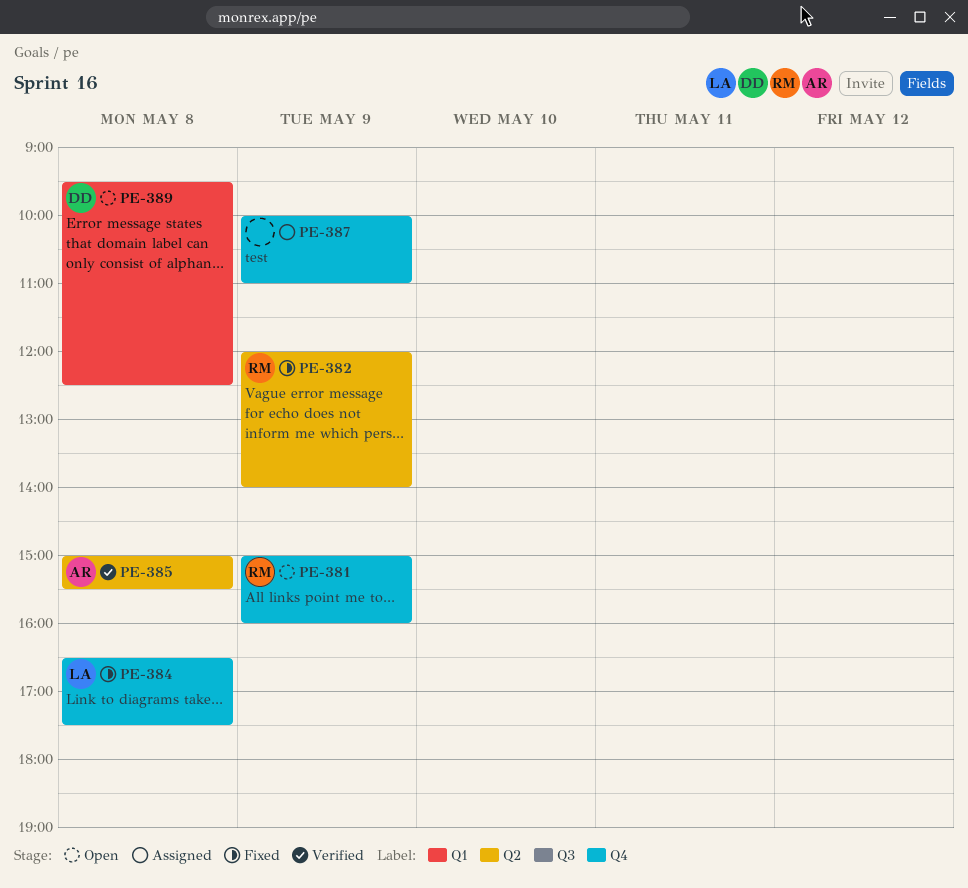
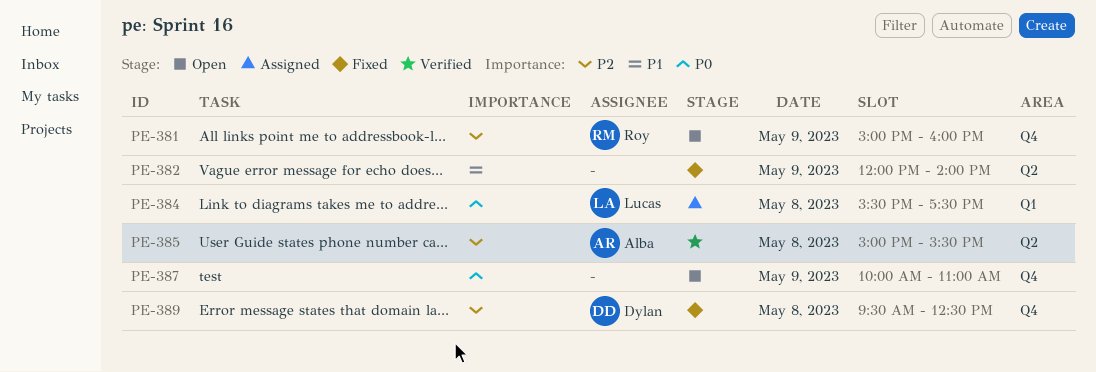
PE-382, owner: Roy -> none
PE-384, status: Fixed -> Assigned
PE-384, label: Q4 -> Q1
PE-384, begins: 16:30 -> 15:30
PE-387, status: Assigned -> Open
PE-389, status: Open -> Fixed
PE-389, label: Q1 -> Q4

